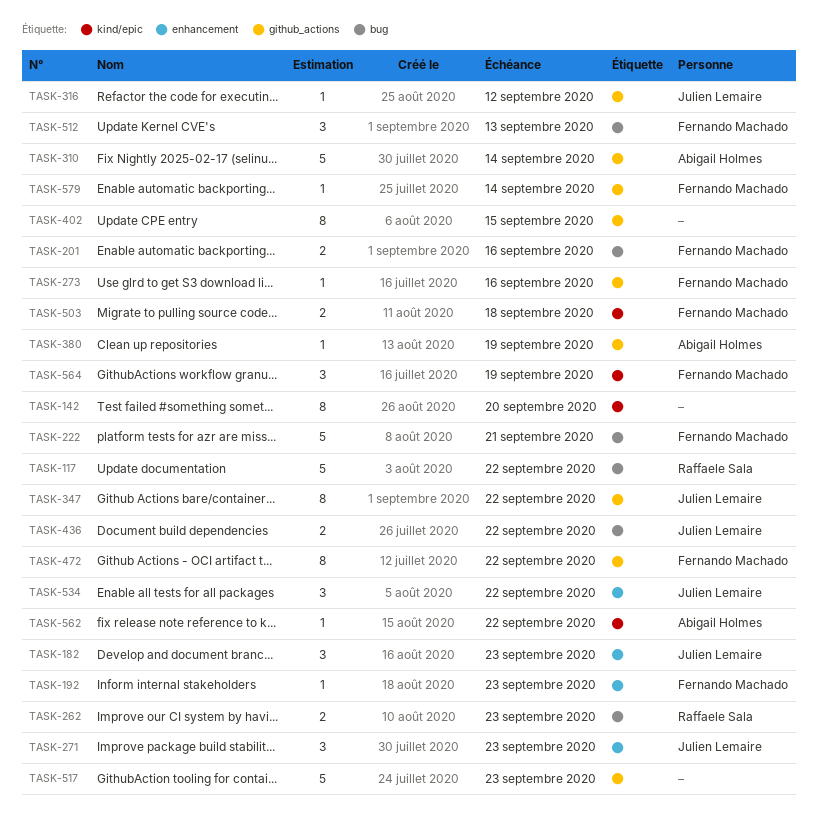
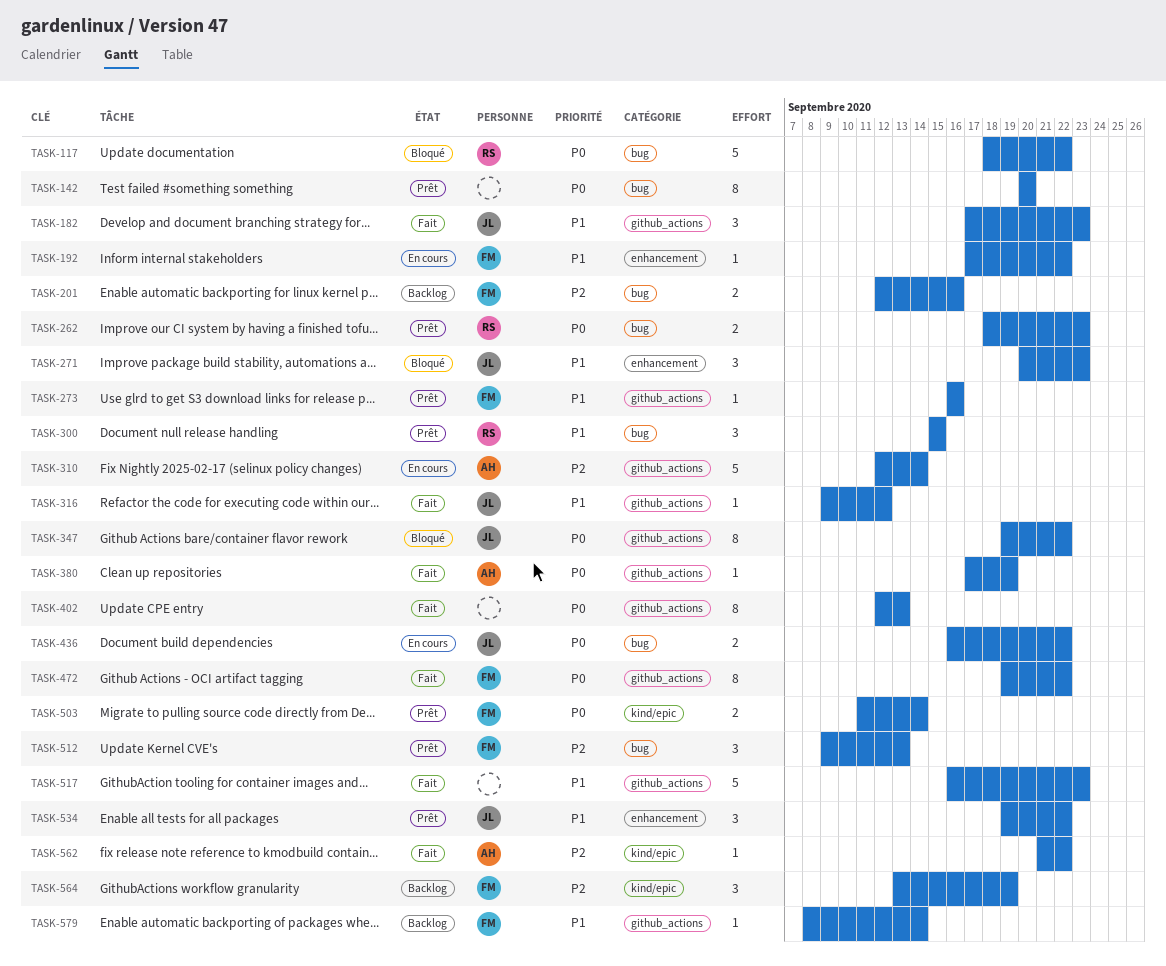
TASK-142, label: kind/epic -> bug
TASK-182, label: enhancement -> github_actions
TASK-192, due: Sep 23 -> Sep 22
TASK-222: present -> none
TASK-300: none -> present
TASK-402, due: Sep 15 -> Sep 13
TASK-503, due: Sep 18 -> Sep 14

